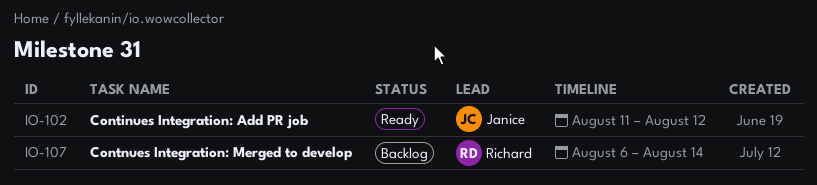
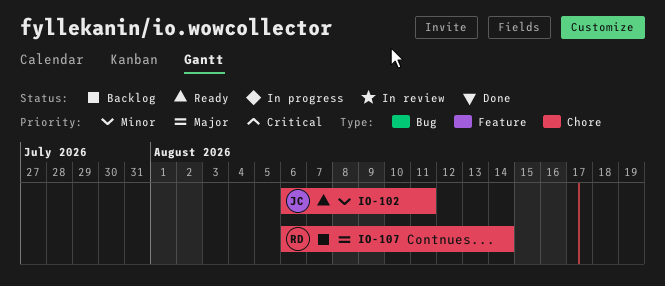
IO-102, start: Aug 11 -> Aug 6
IO-102, due: Aug 12 -> Aug 11

